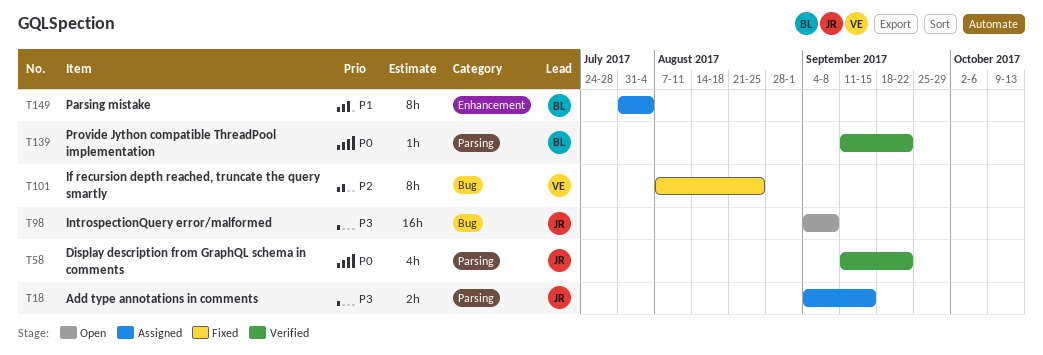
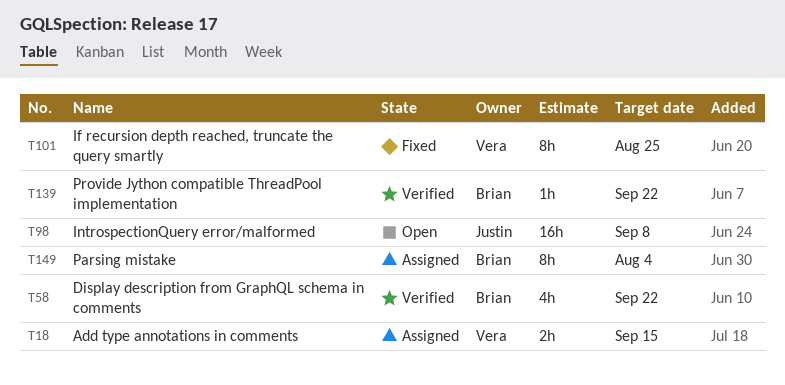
T18, owner: Justin -> Vera
T58, owner: Justin -> Brian

